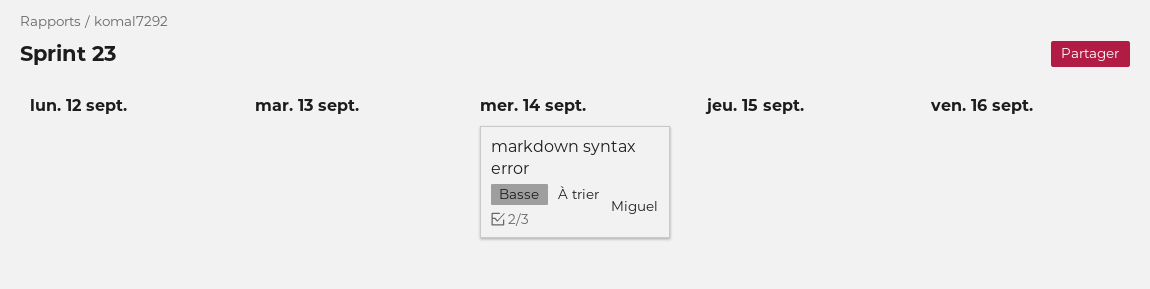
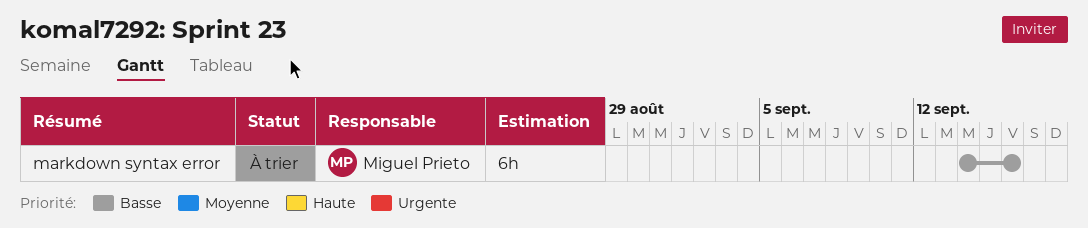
markdown syntax error, due: Sep 14 -> Sep 16

